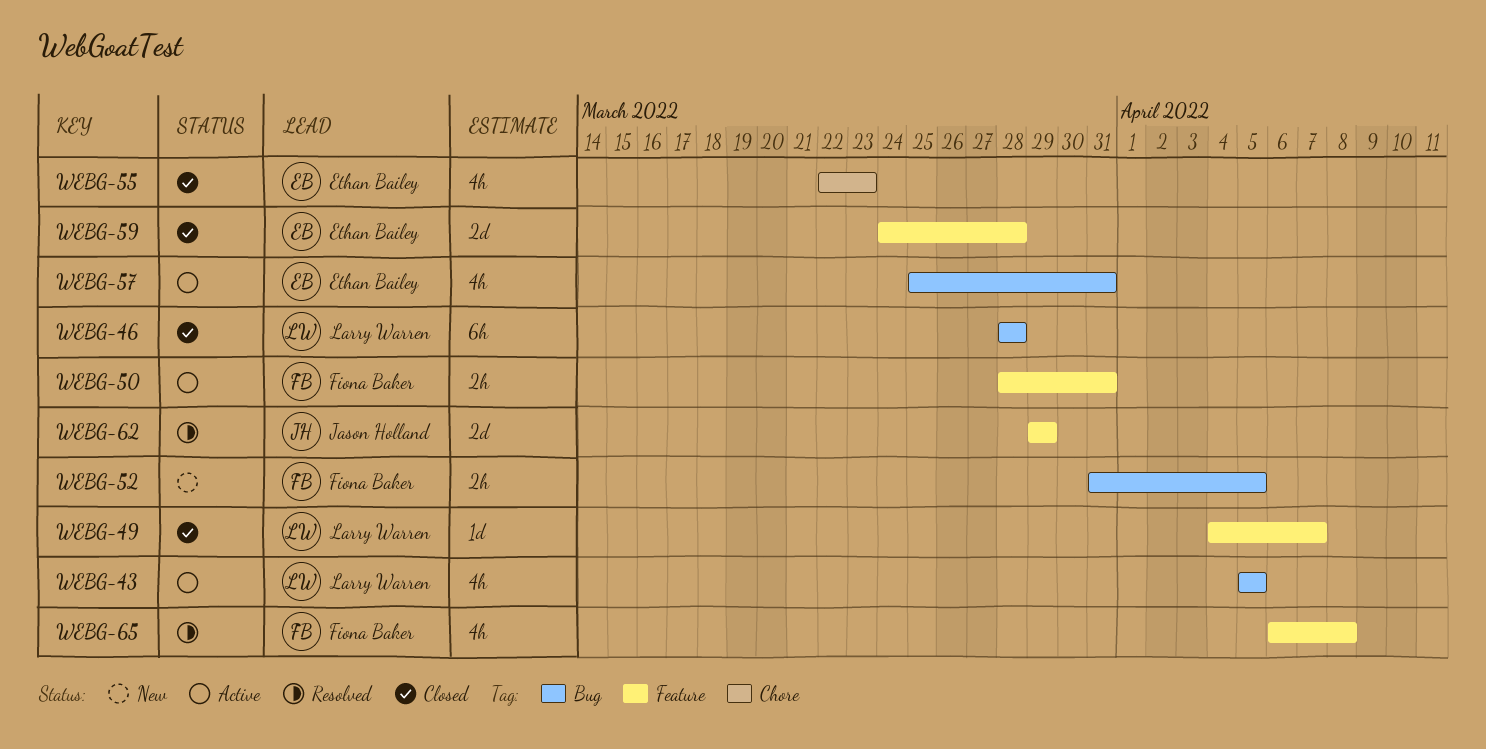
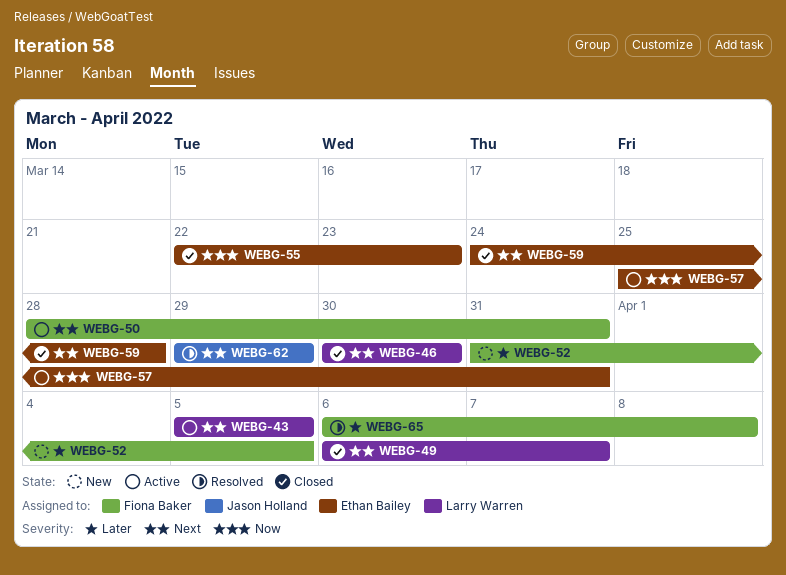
WEBG-46, start: Mar 28 -> Mar 30
WEBG-46, due: Mar 28 -> Mar 30
WEBG-49, start: Apr 4 -> Apr 6

